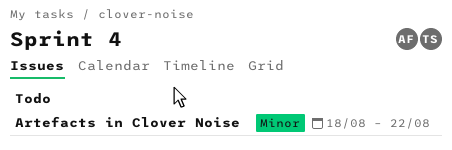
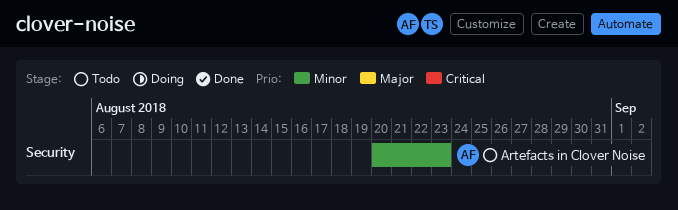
Artefacts in Clover Noise, start: Aug 18 -> Aug 20
Artefacts in Clover Noise, due: Aug 22 -> Aug 23

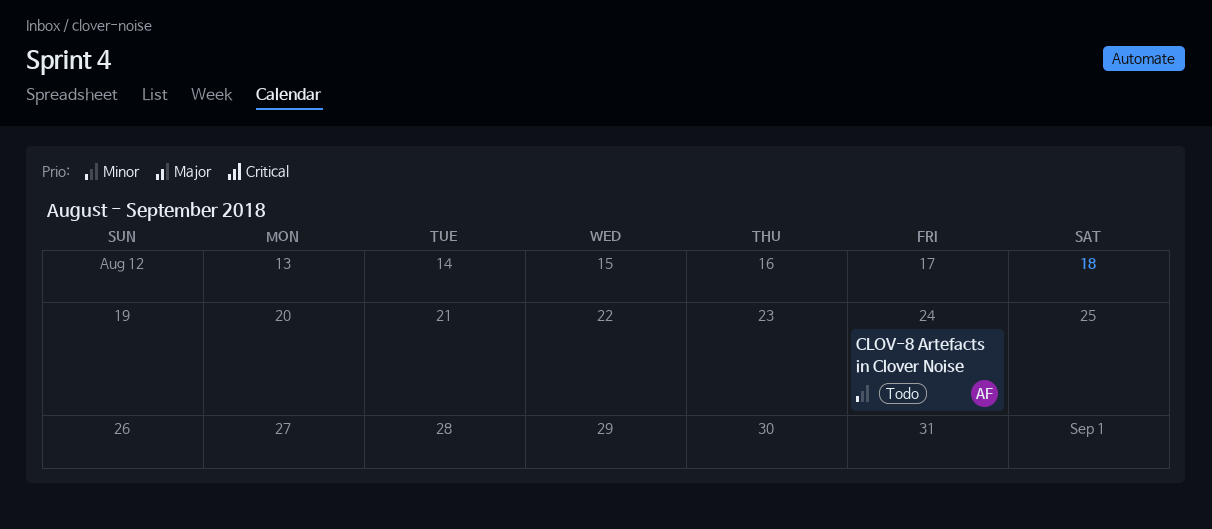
Artefacts in Clover Noise, due: Aug 23 -> Aug 24

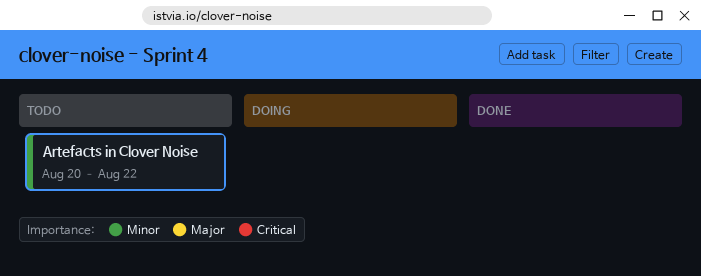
Artefacts in Clover Noise, due: Aug 24 -> Aug 22

